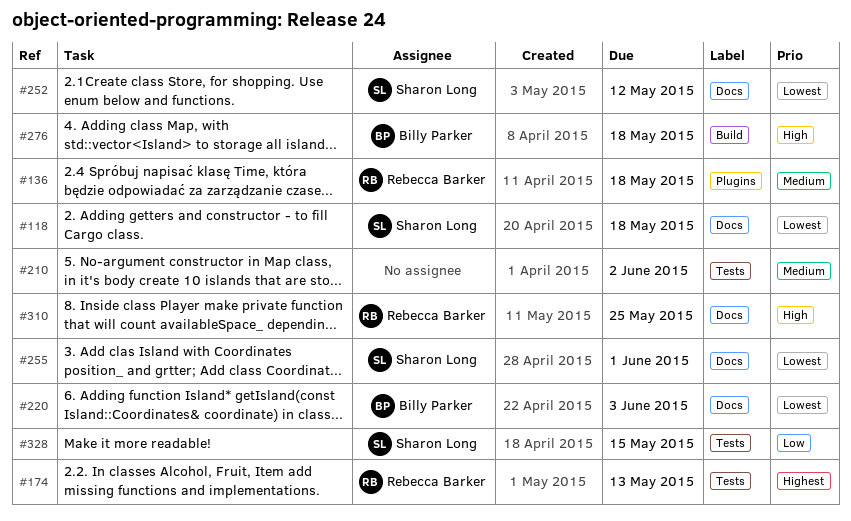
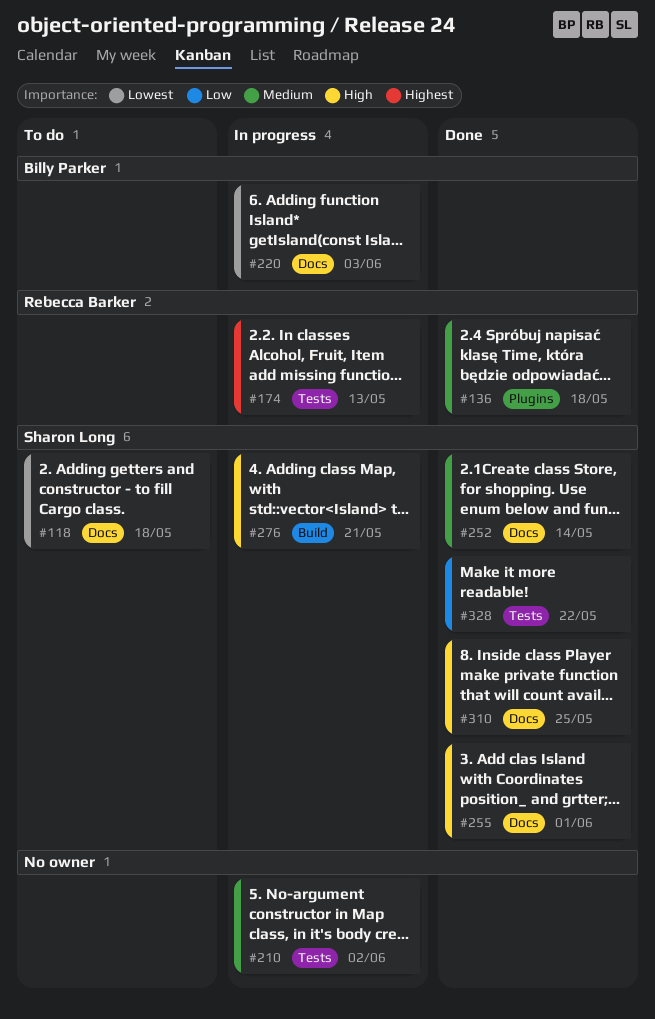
#252, priority: Lowest -> Medium
#252, due: May 12 -> May 14
#255, priority: Lowest -> High
#276, owner: Billy Parker -> Sharon Long
#276, due: May 18 -> May 21
#310, owner: Rebecca Barker -> Sharon Long
#328, due: May 15 -> May 22

